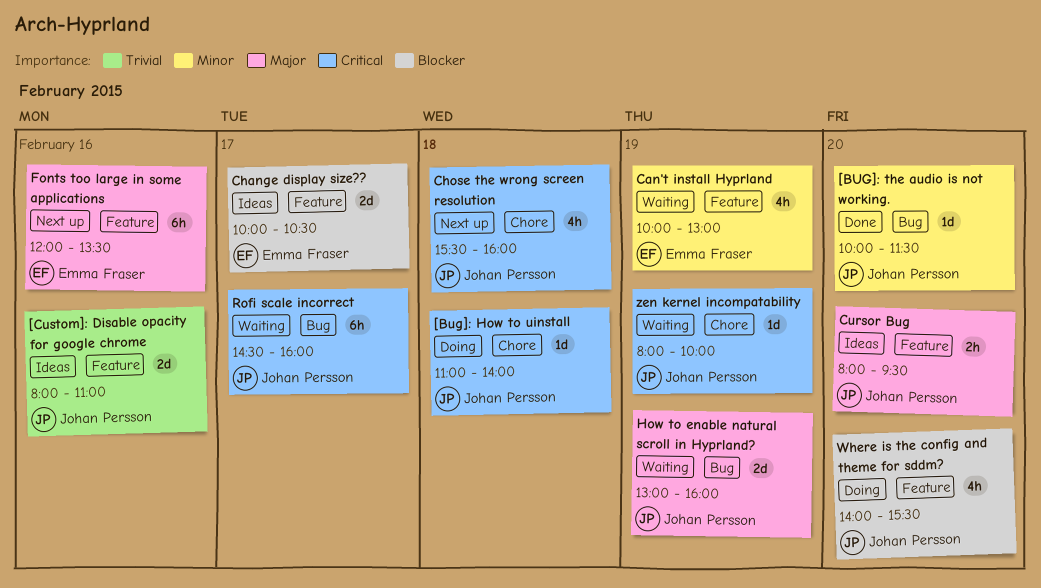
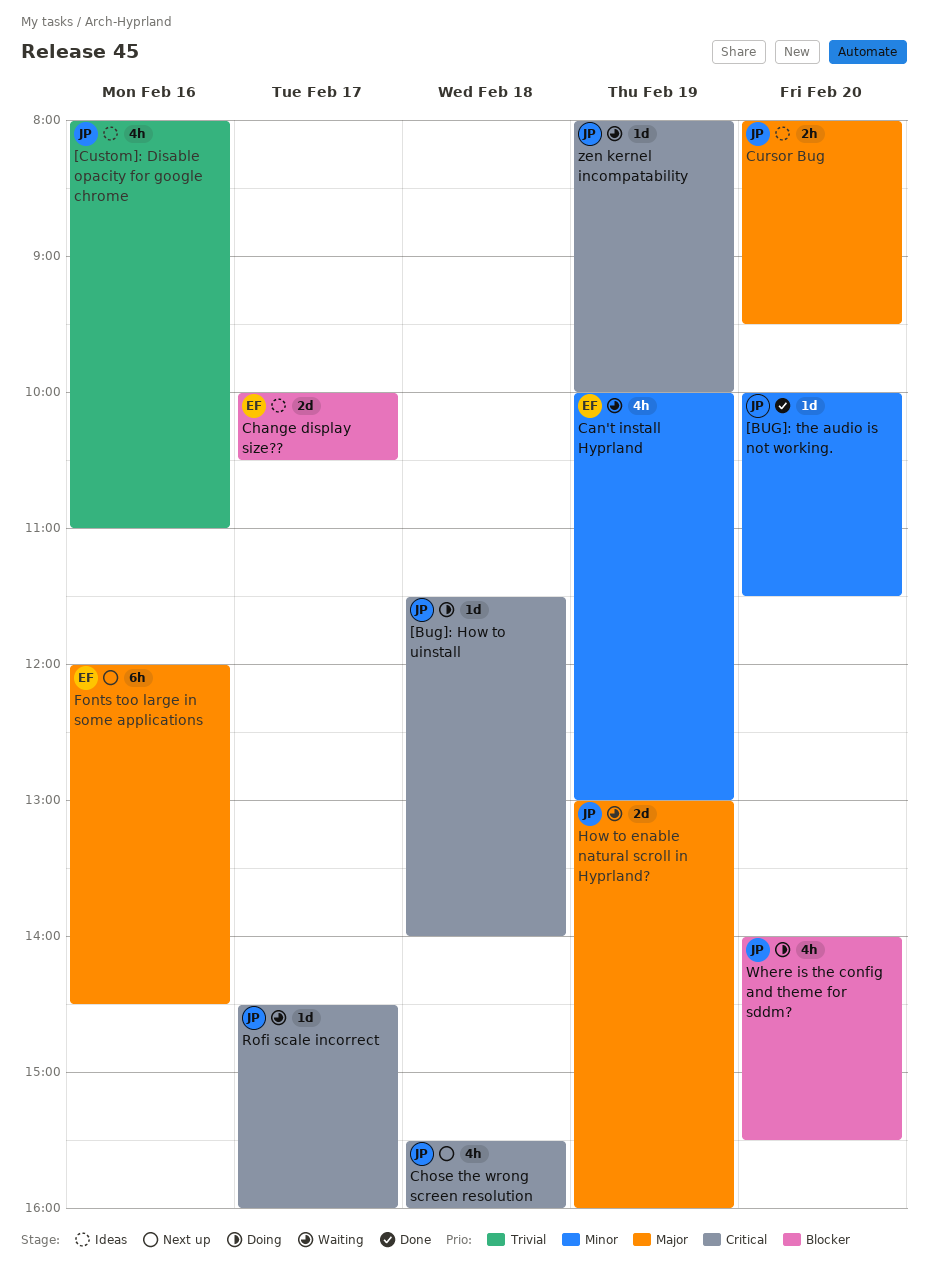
[Bug]: How to uinstall, begins: 11:00 -> 11:30
[Custom]: Disable opacity for google chrome, estimate: 2d -> 4h
Fonts too large in some applications, ends: 13:30 -> 14:30
Rofi scale incorrect, estimate: 6h -> 1d

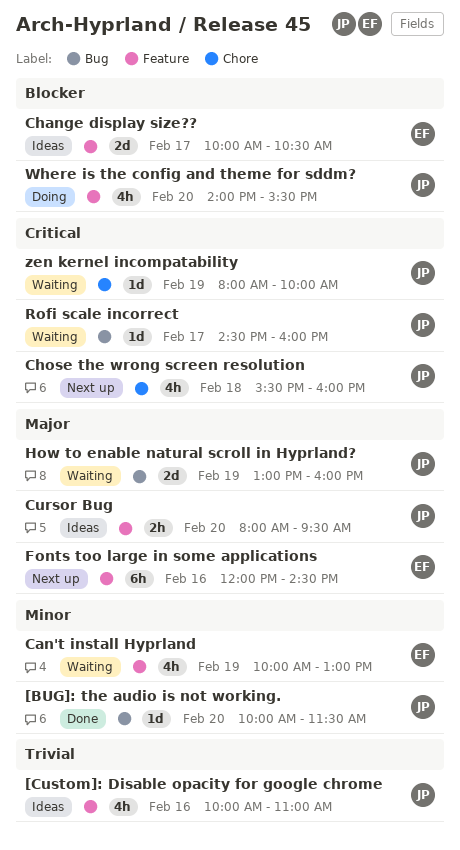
[Bug]: How to uinstall: present -> none
[Custom]: Disable opacity for google chrome, begins: 08:00 -> 10:00

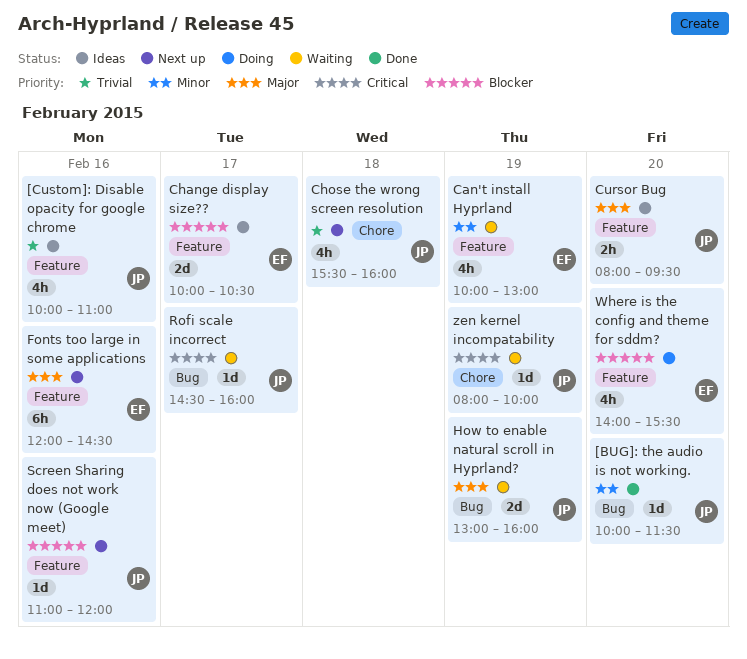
Chose the wrong screen resolution, priority: Critical -> Trivial
Screen Sharing does not work now (Google meet): none -> present
Where is the config and theme for sddm?, owner: JP -> EF

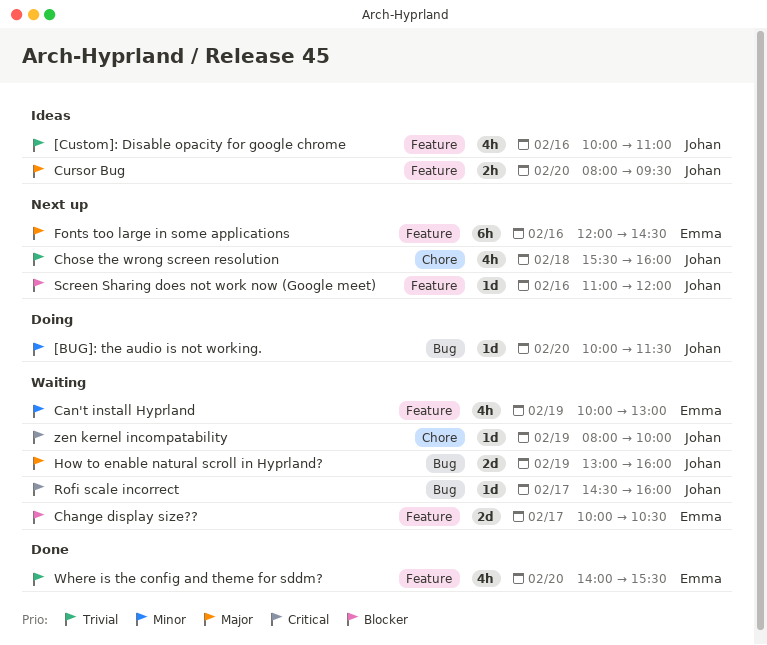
[BUG]: the audio is not working., status: Done -> Doing
Change display size??, status: Ideas -> Waiting
Where is the config and theme for sddm?, status: Doing -> Done
Where is the config and theme for sddm?, priority: Blocker -> Trivial

